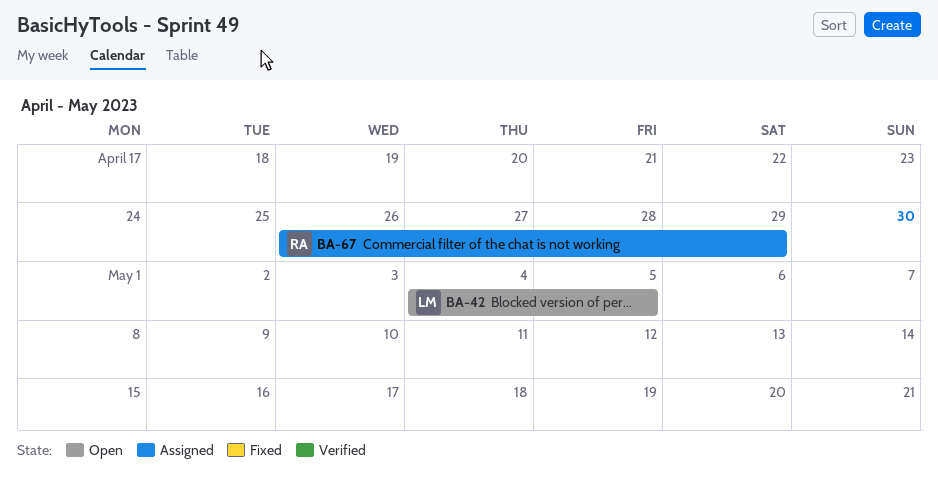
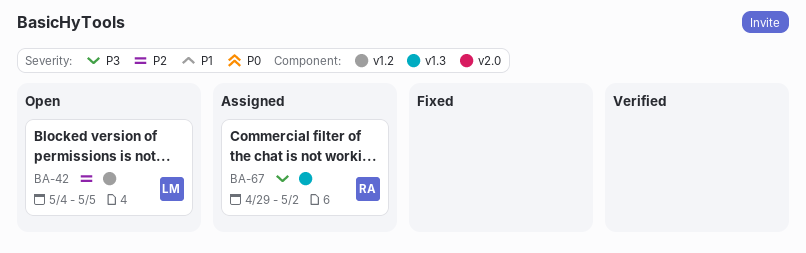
BA-67, start: Apr 26 -> Apr 29
BA-67, due: Apr 29 -> May 2

